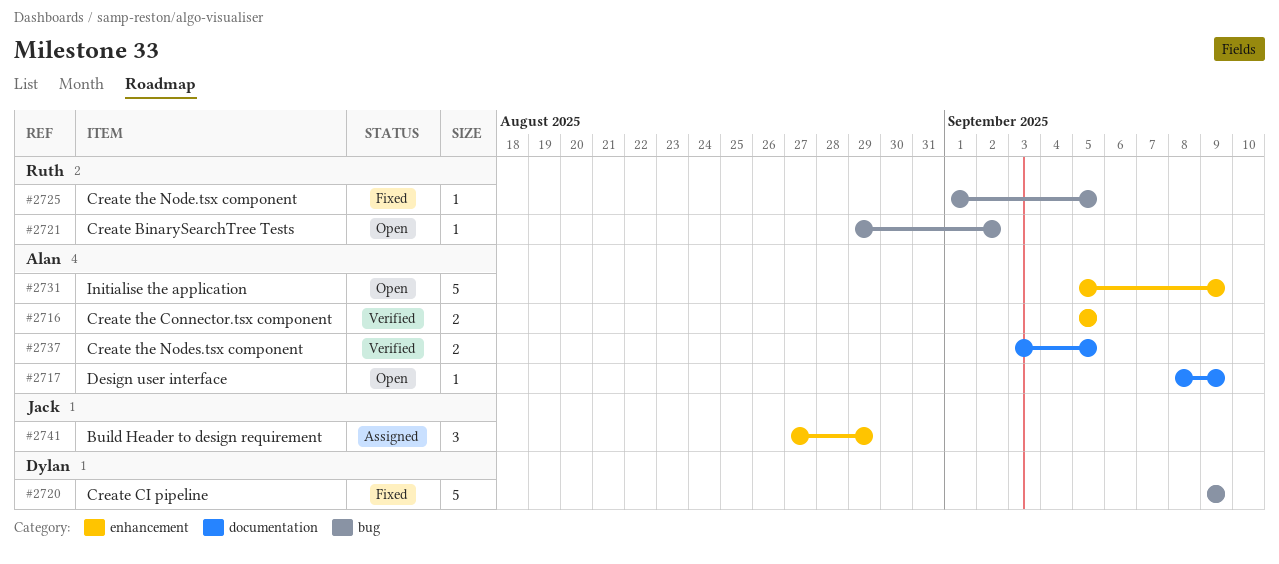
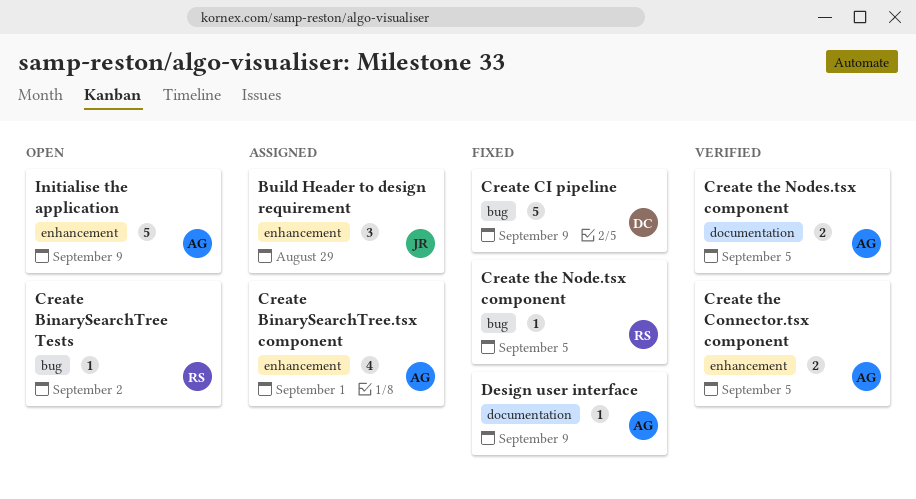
Create BinarySearchTree.tsx component: none -> present
Design user interface, status: Open -> Fixed

